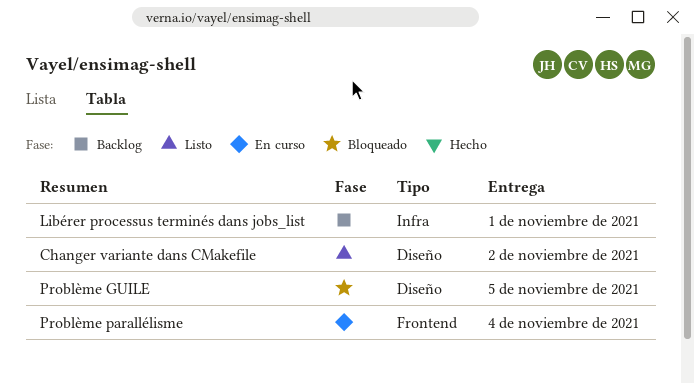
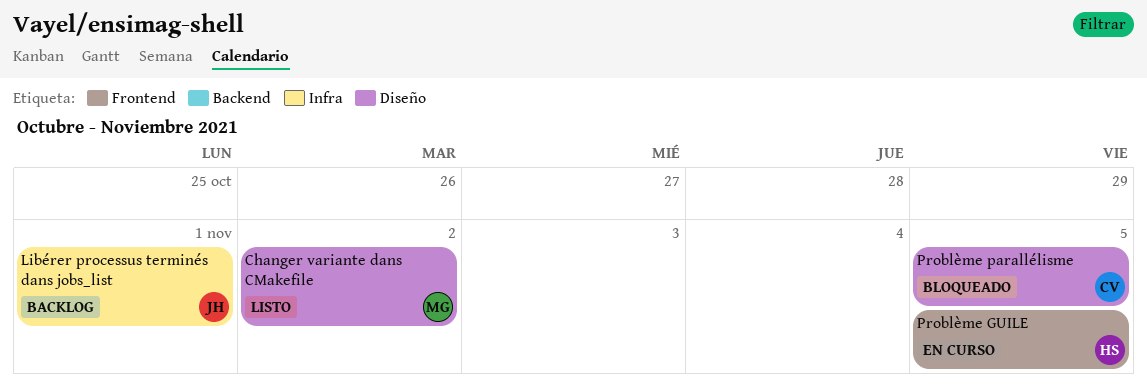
Problème GUILE, status: Bloqueado -> En curso
Problème GUILE, label: Diseño -> Frontend
Problème parallélisme, status: En curso -> Bloqueado
Problème parallélisme, label: Frontend -> Diseño
Problème parallélisme, due: Nov 4 -> Nov 5

